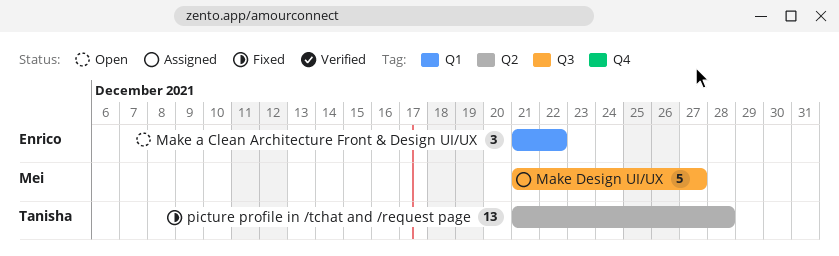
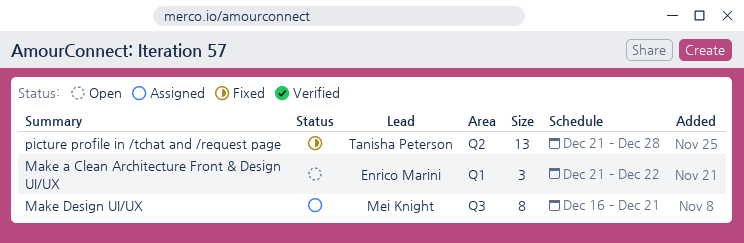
Make Design UI/UX, estimate: 5 -> 8
Make Design UI/UX, start: Dec 21 -> Dec 16
Make Design UI/UX, due: Dec 27 -> Dec 21

